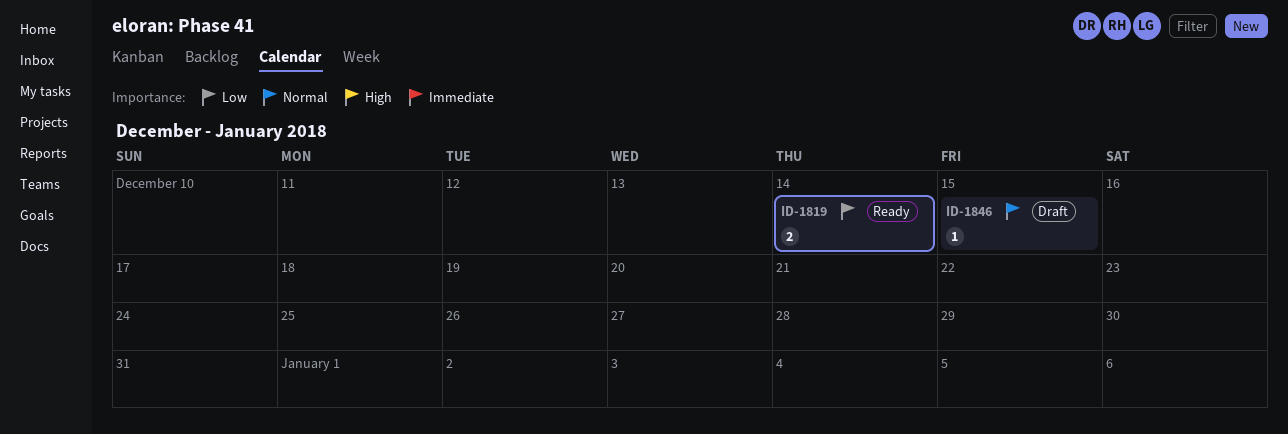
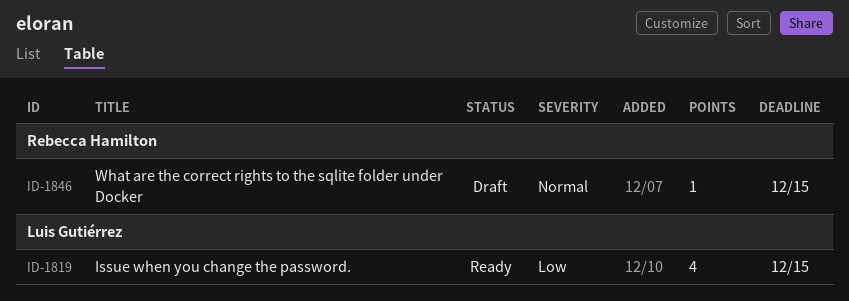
ID-1819, estimate: 2 -> 4
ID-1819, due: Dec 14 -> Dec 15

